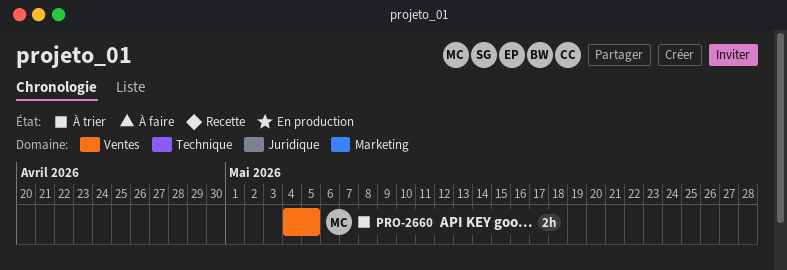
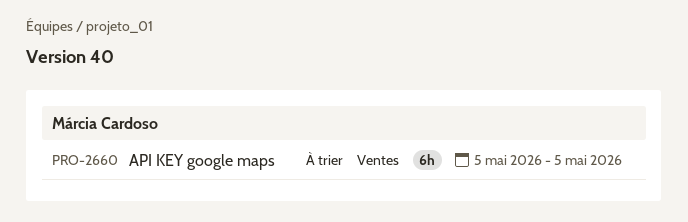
PRO-2660, estimate: 2h -> 6h
PRO-2660, start: May 4 -> May 5

